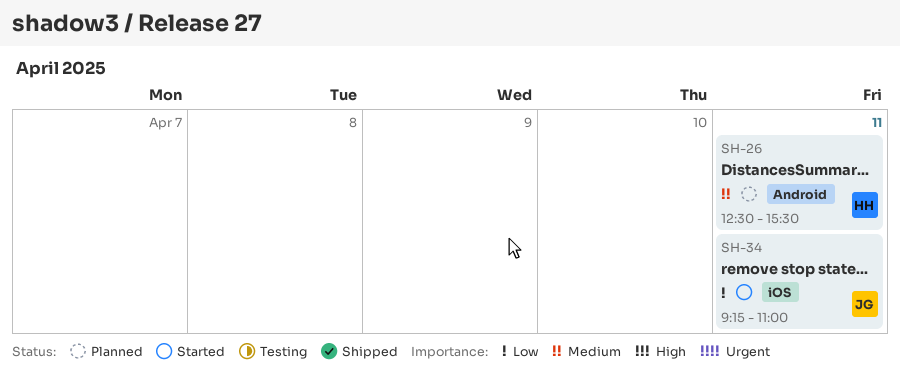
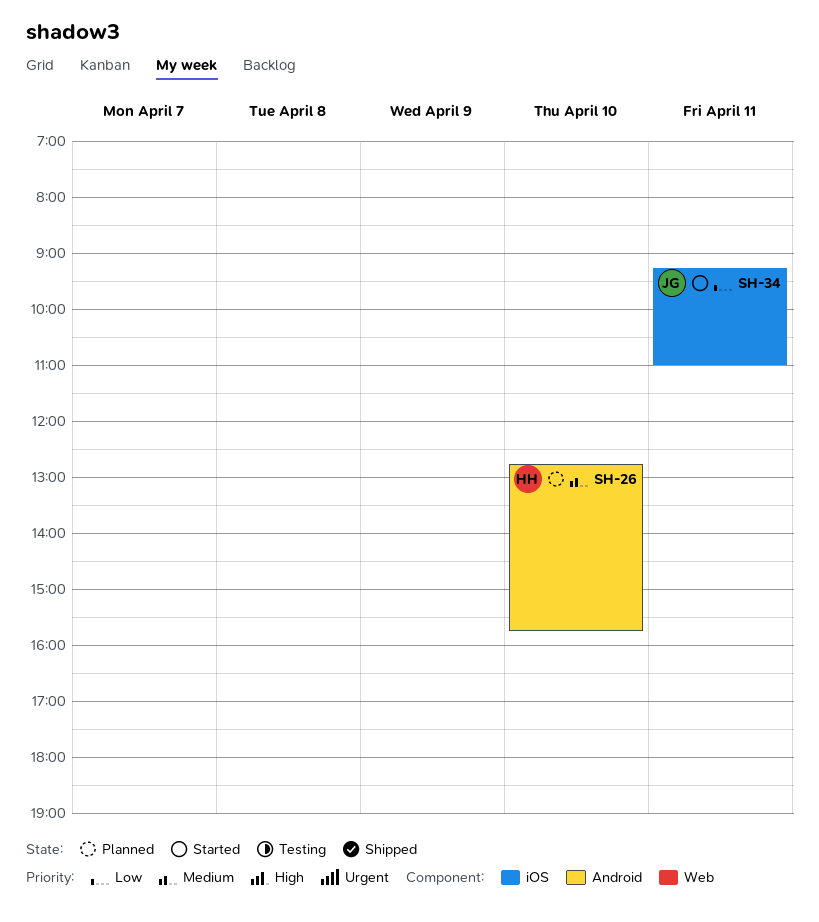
SH-26, day: Apr 11 -> Apr 10
SH-26, begins: 12:30 -> 12:45
SH-26, ends: 15:30 -> 15:45

